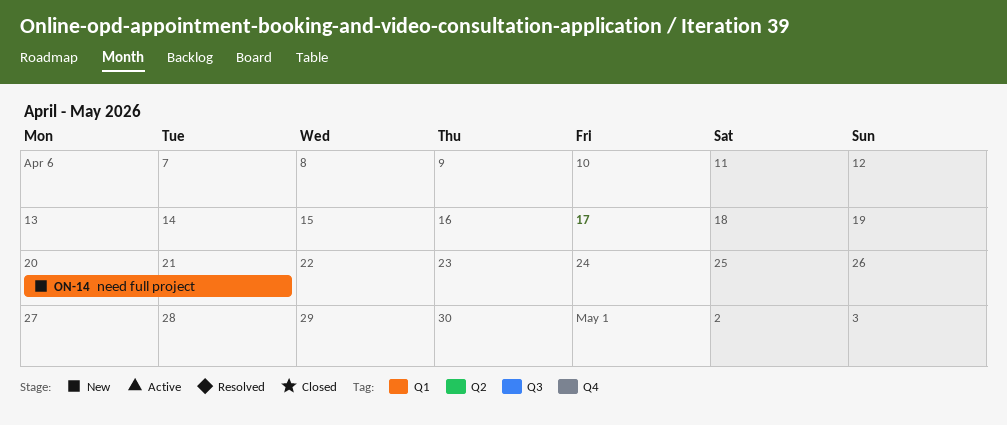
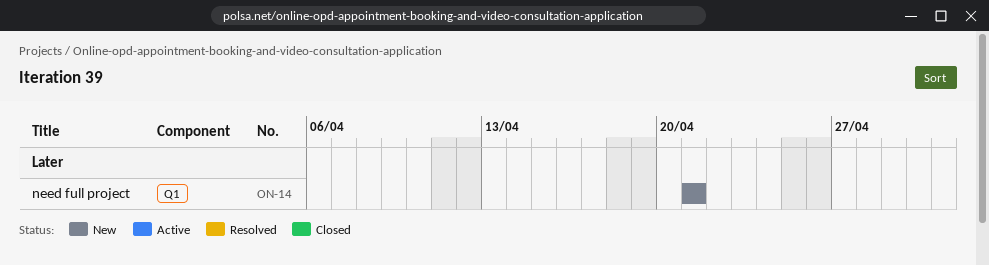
ON-14, start: Apr 20 -> Apr 21

